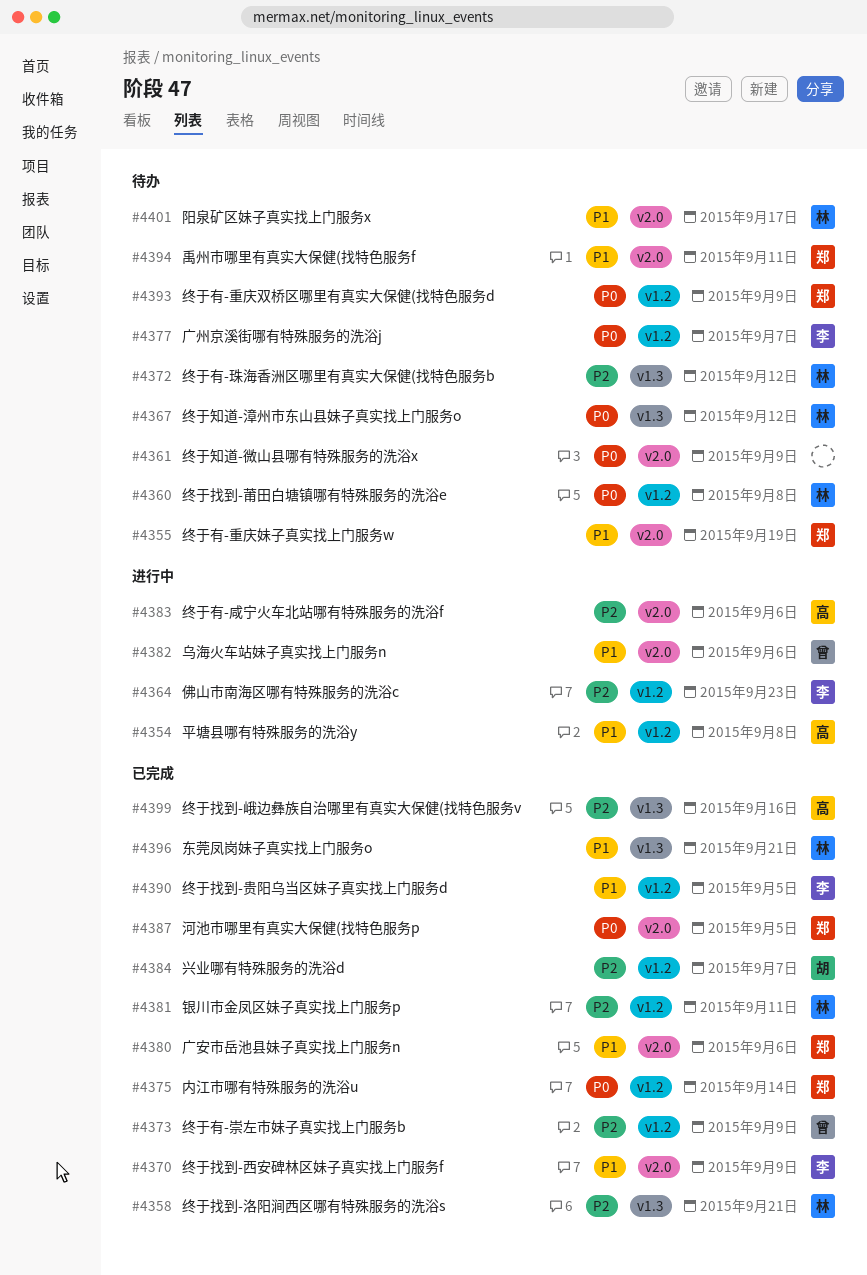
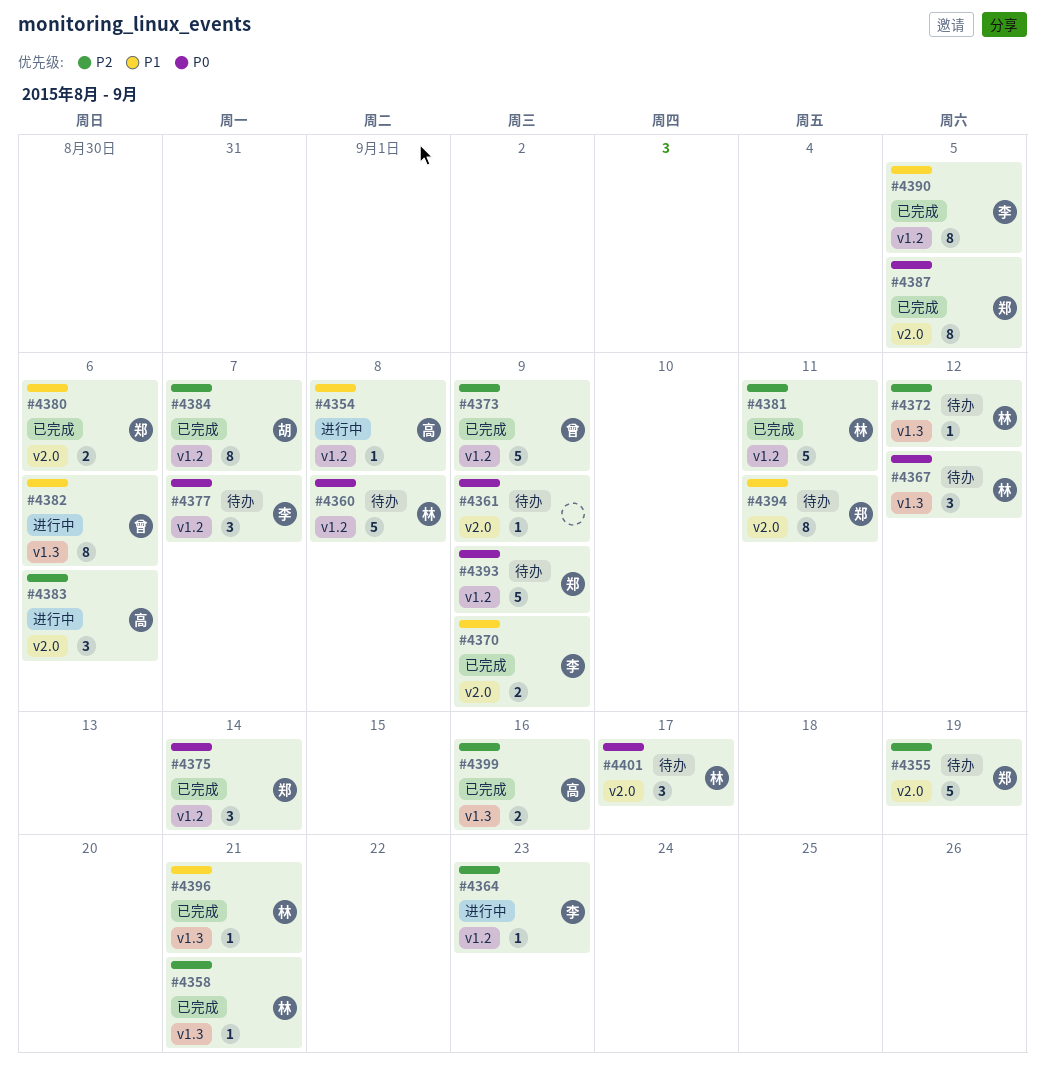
#4355, priority: P1 -> P2
#4382, label: v2.0 -> v1.3
#4401, priority: P1 -> P0

